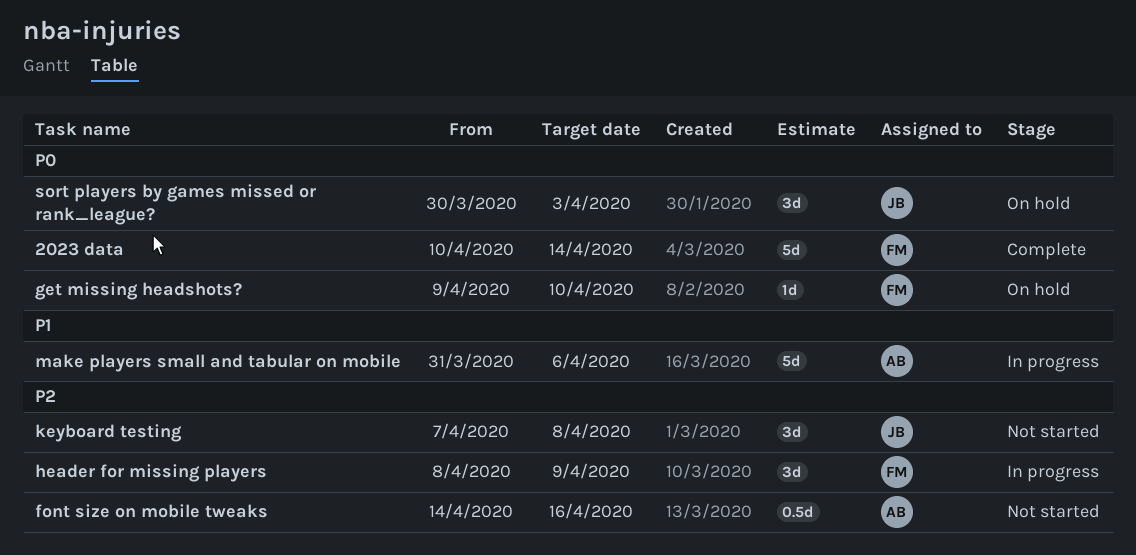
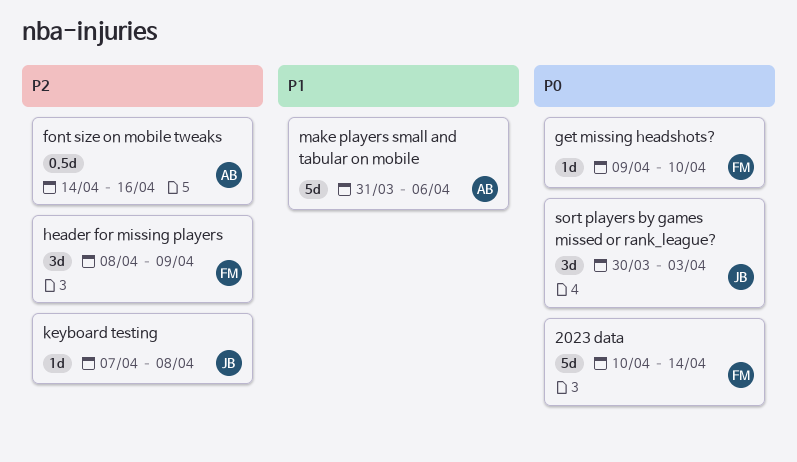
keyboard testing, estimate: 3d -> 1d

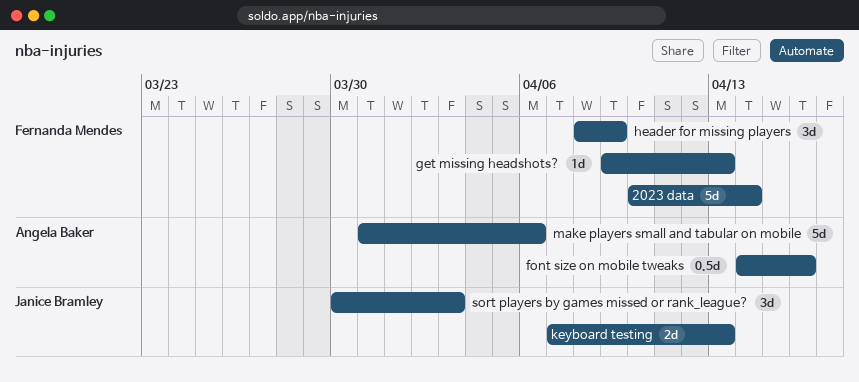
get missing headshots?, due: Apr 10 -> Apr 13
keyboard testing, estimate: 1d -> 2d
keyboard testing, due: Apr 8 -> Apr 13

